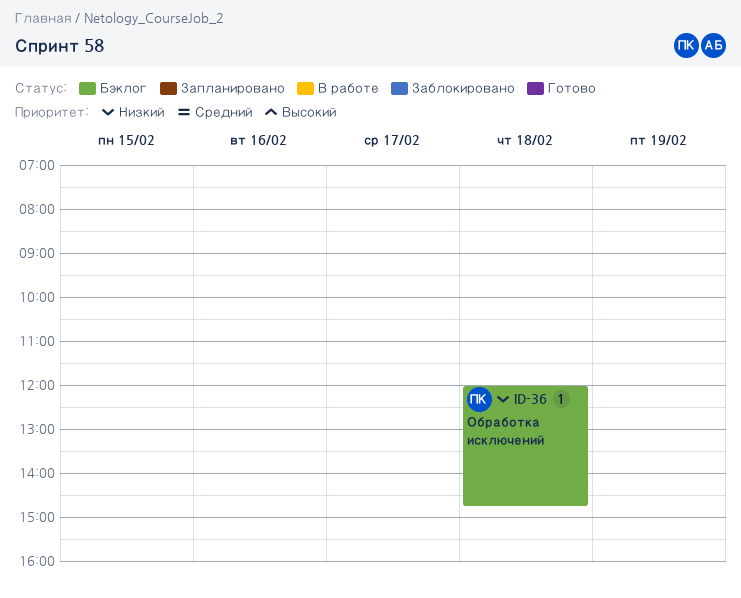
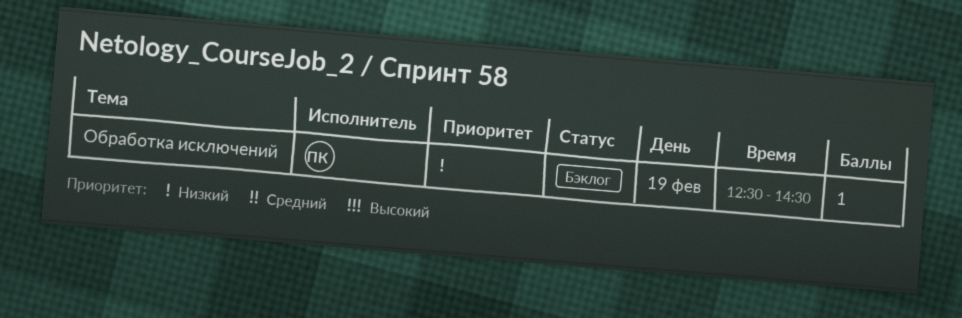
Обработка исключений, day: Feb 18 -> Feb 19
Обработка исключений, begins: 12:00 -> 12:30
Обработка исключений, ends: 14:45 -> 14:30

